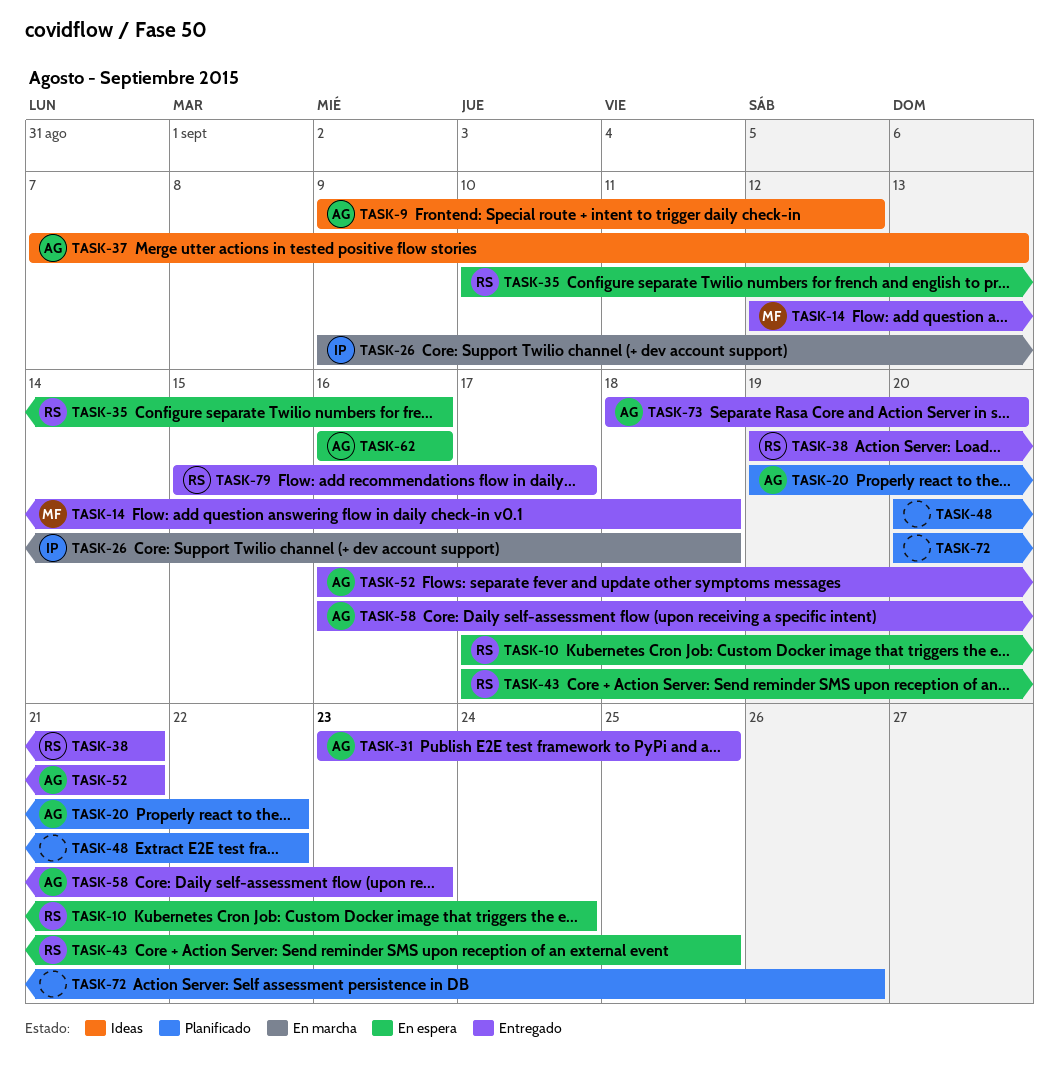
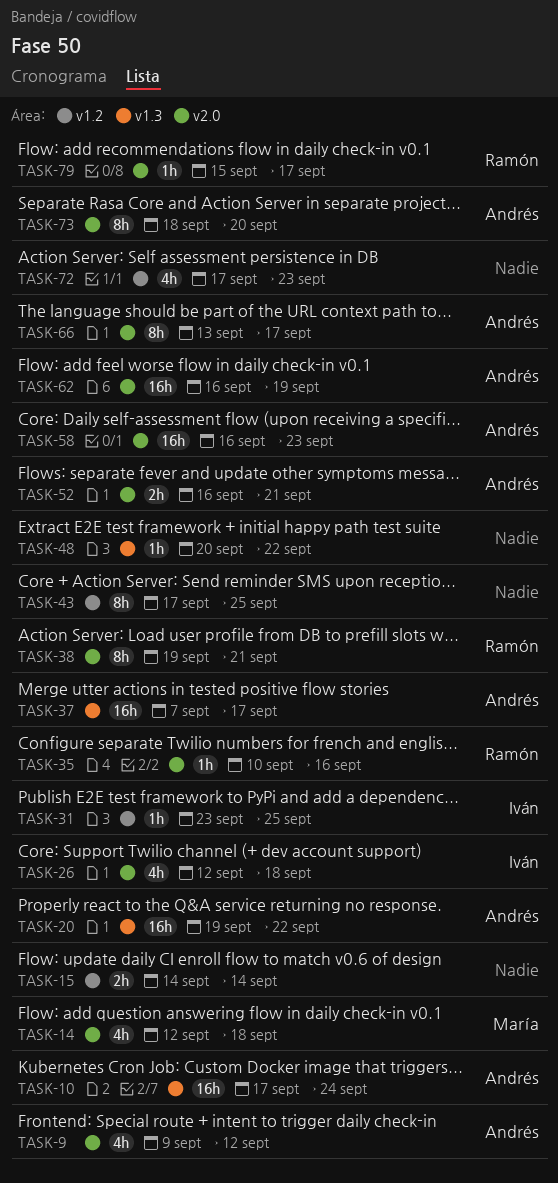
TASK-10, owner: Ramón -> Andrés
TASK-15: none -> present
TASK-26, start: Sep 9 -> Sep 12
TASK-31, owner: Andrés -> Iván
TASK-37, due: Sep 13 -> Sep 17
TASK-43, owner: Ramón -> none
TASK-62, due: Sep 16 -> Sep 19
TASK-66: none -> present
TASK-72, start: Sep 20 -> Sep 17
TASK-72, due: Sep 26 -> Sep 23

